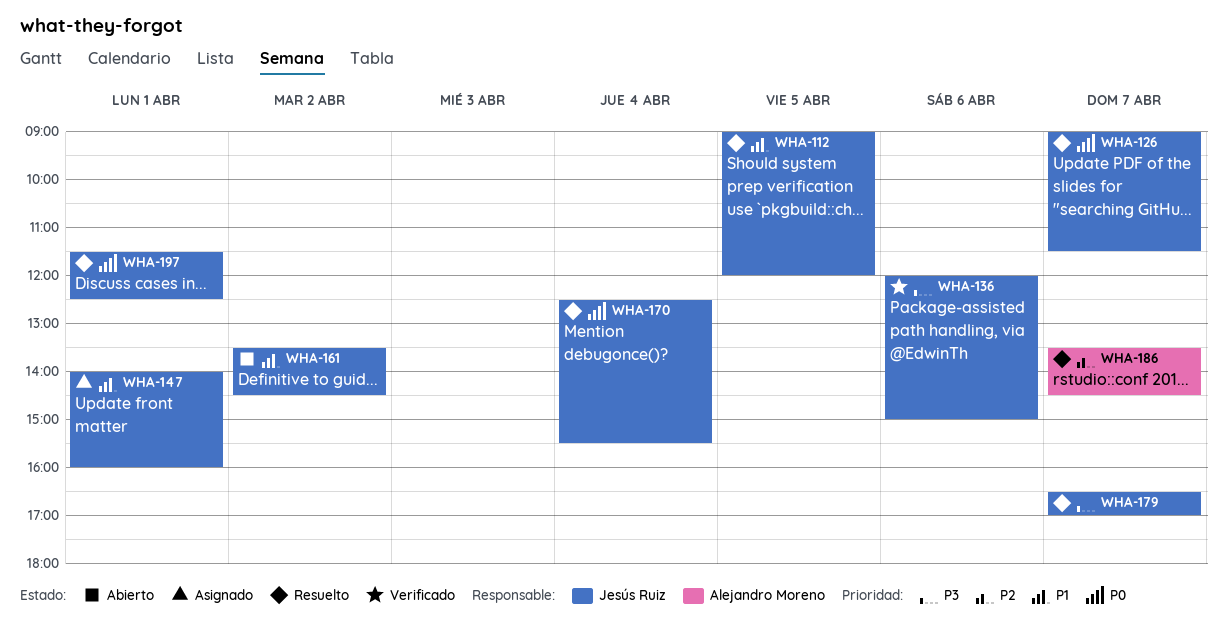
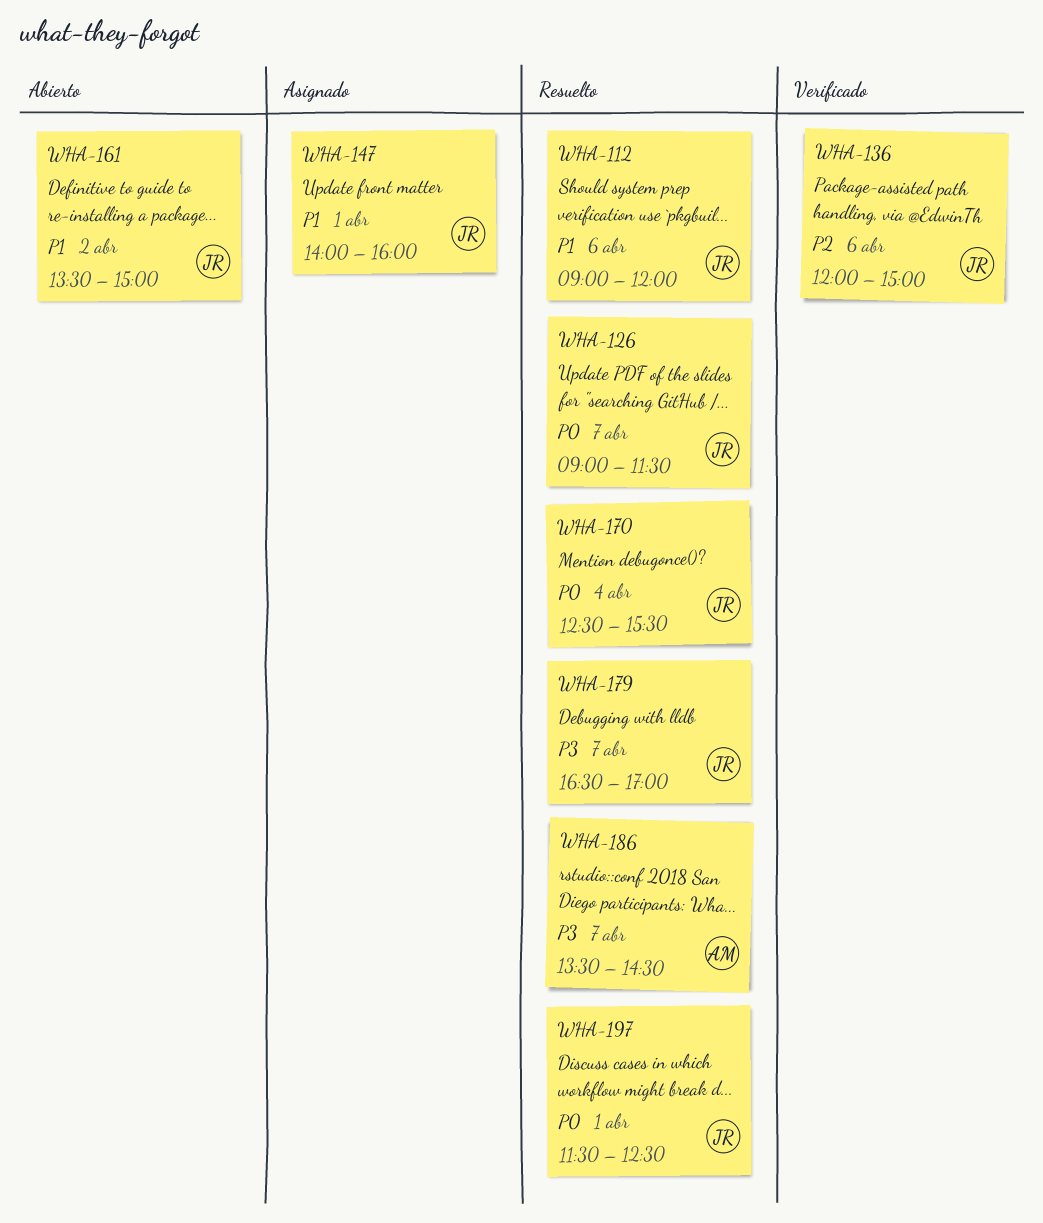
WHA-112, day: Apr 5 -> Apr 6
WHA-136, priority: P3 -> P2
WHA-161, ends: 14:30 -> 15:00
WHA-186, priority: P2 -> P3

